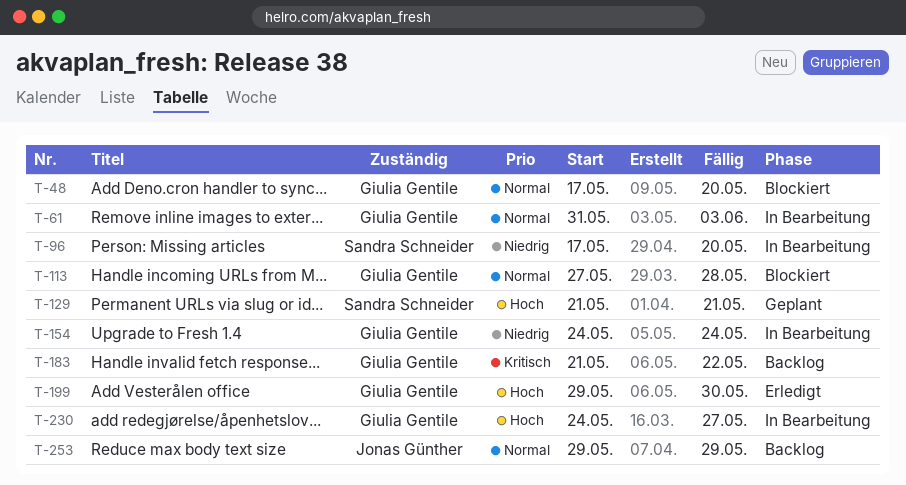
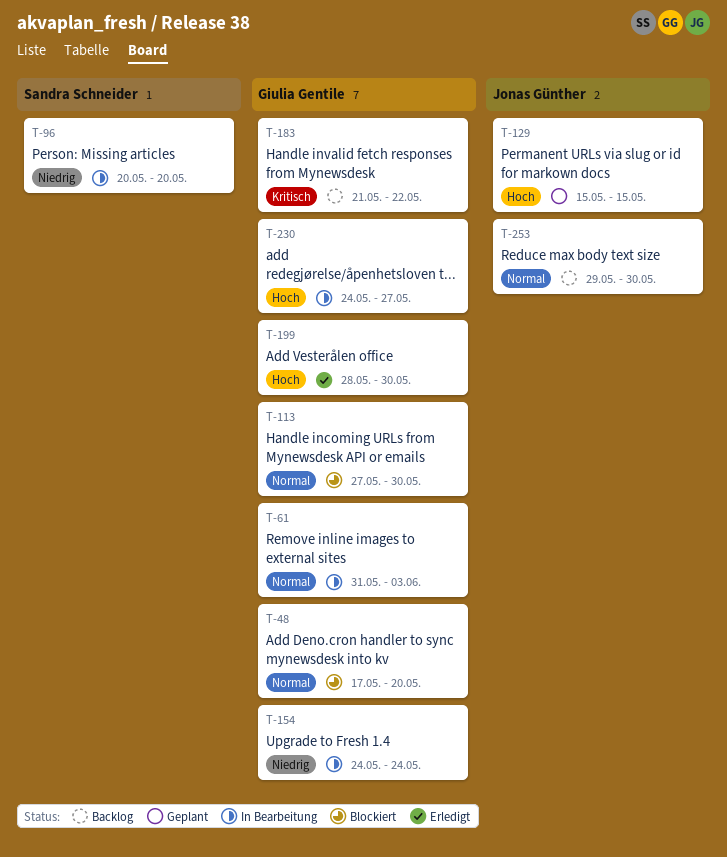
T-96, start: May 17 -> May 20
T-113, due: May 28 -> May 30
T-129, owner: Sandra Schneider -> Jonas Günther
T-129, start: May 21 -> May 15
T-129, due: May 21 -> May 15
T-199, start: May 29 -> May 28
T-253, due: May 29 -> May 30

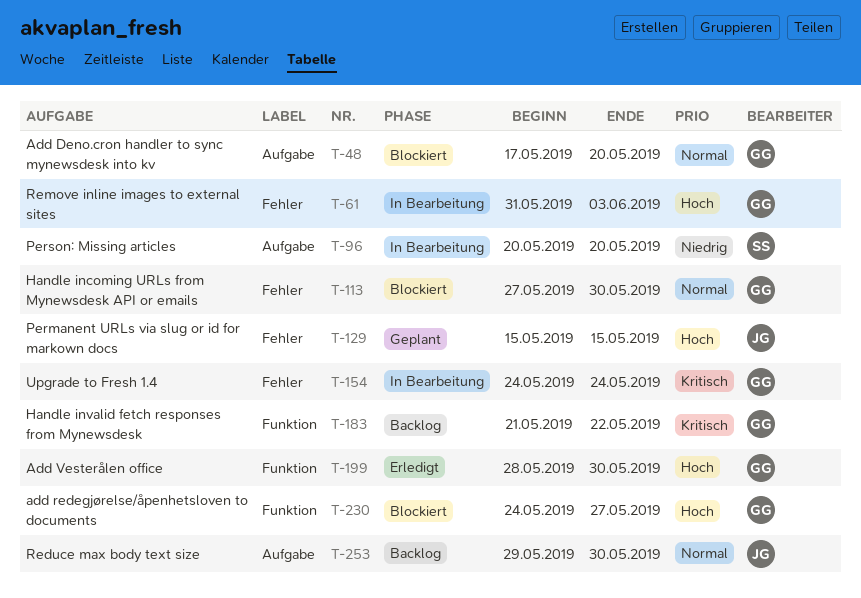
T-61, priority: Normal -> Hoch
T-154, priority: Niedrig -> Kritisch
T-230, status: In Bearbeitung -> Blockiert

